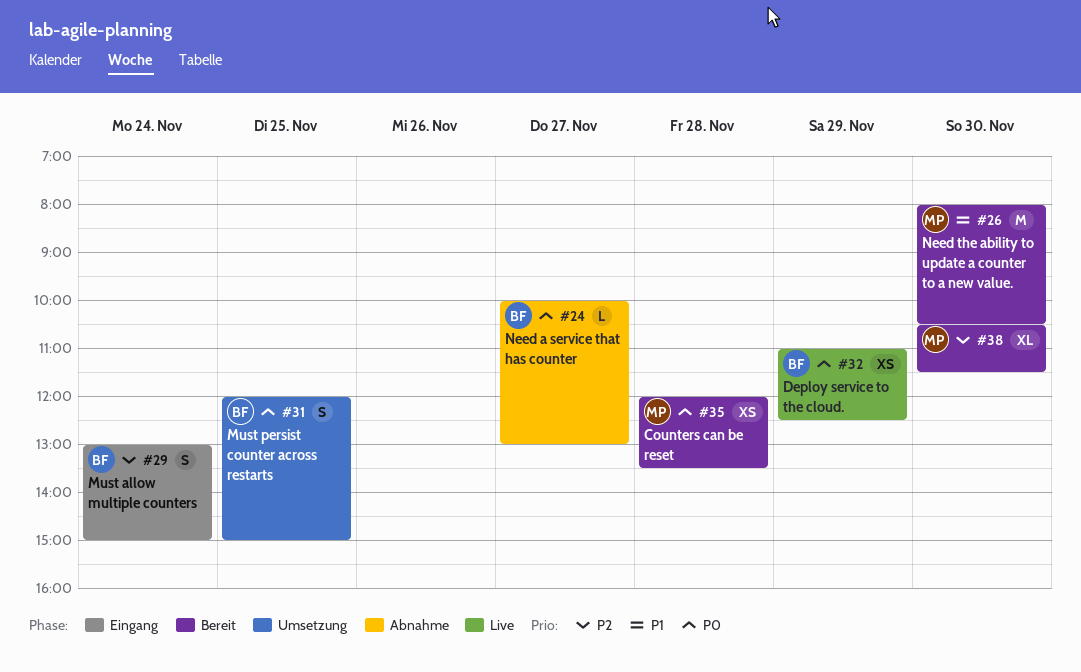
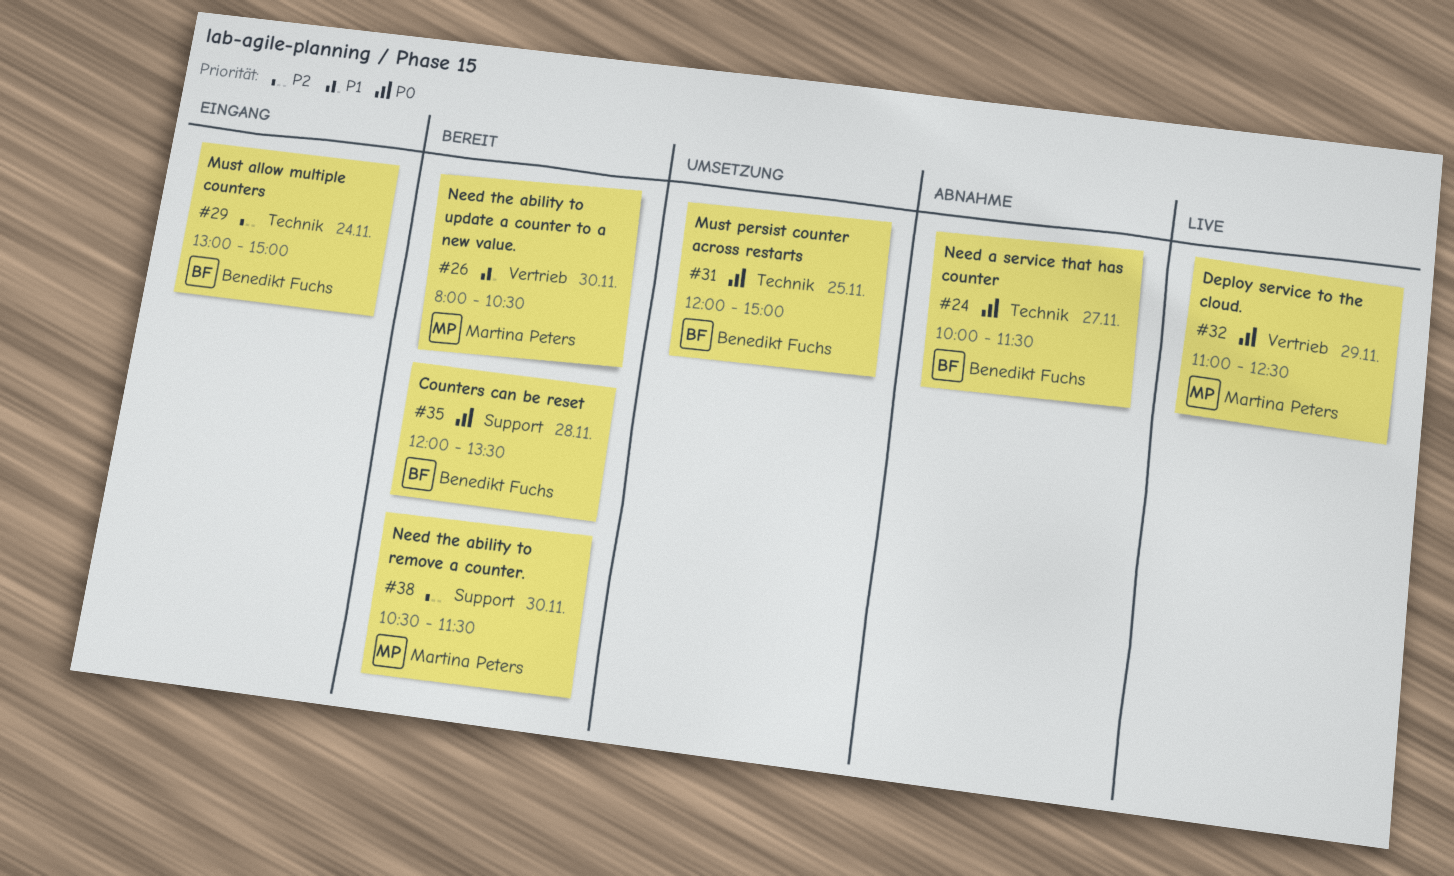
#24, ends: 13:00 -> 11:30
#32, owner: Benedikt Fuchs -> Martina Peters
#35, owner: Martina Peters -> Benedikt Fuchs

